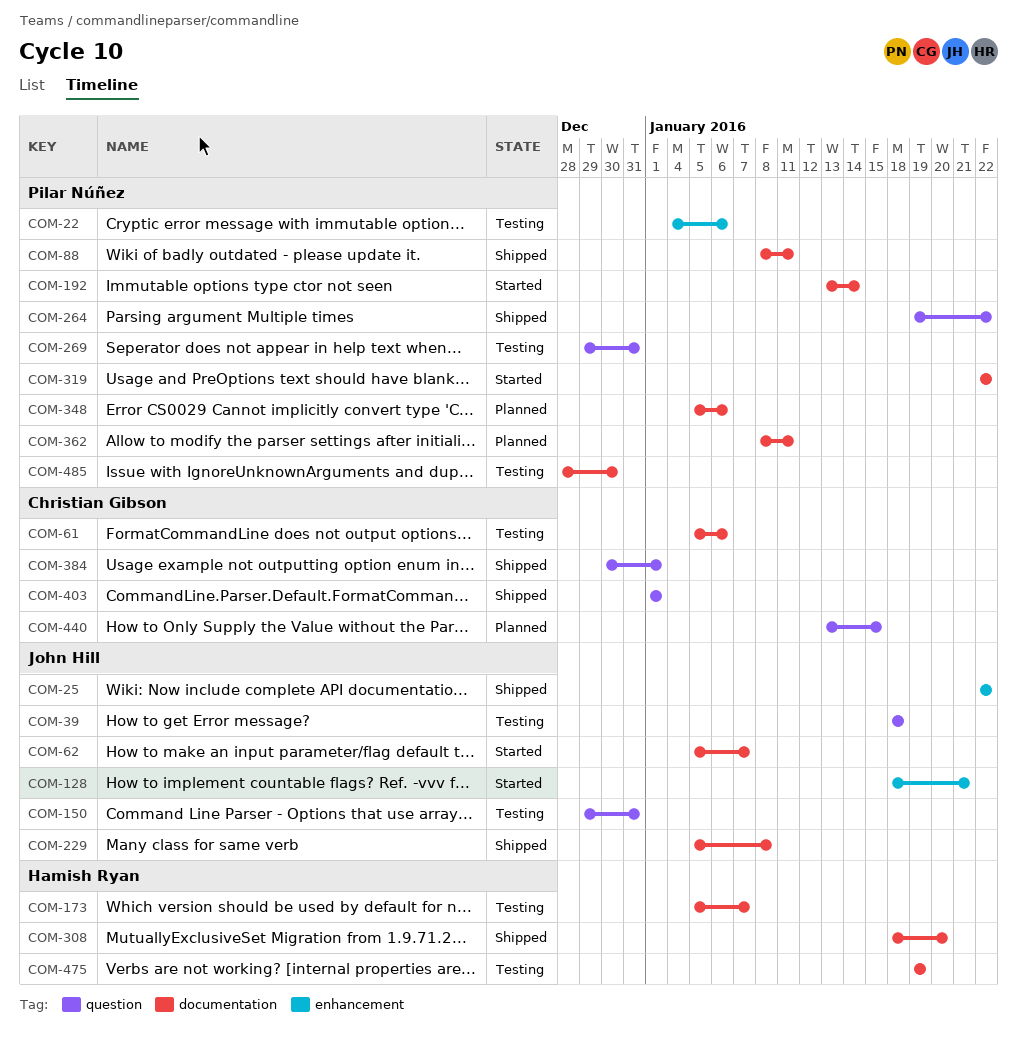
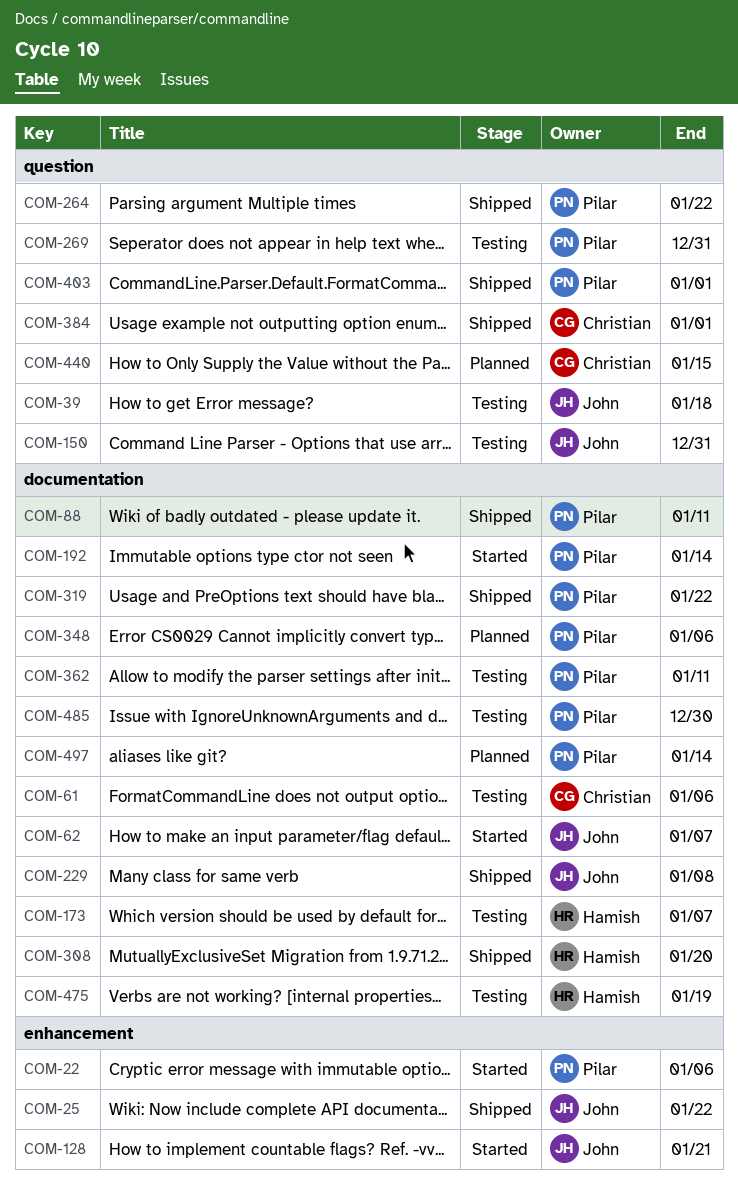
COM-22, status: Testing -> Started
COM-319, status: Started -> Shipped
COM-362, status: Planned -> Testing
COM-403, owner: Christian Gibson -> Pilar Núñez
COM-497: none -> present

